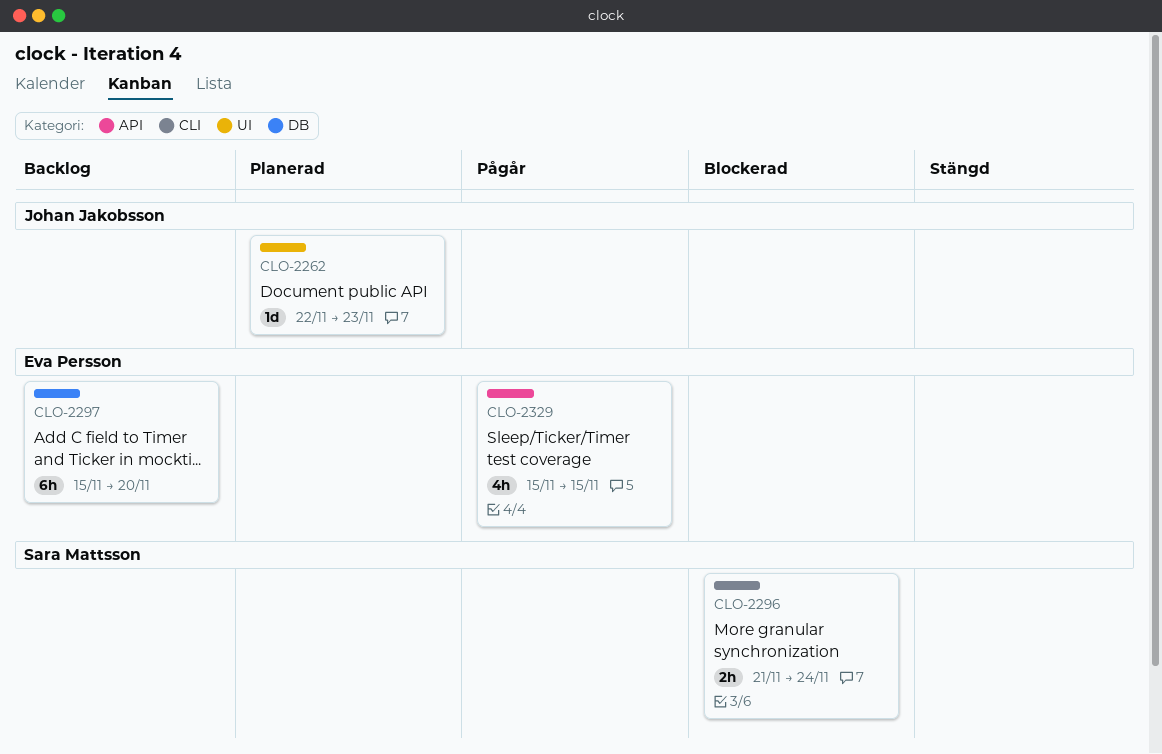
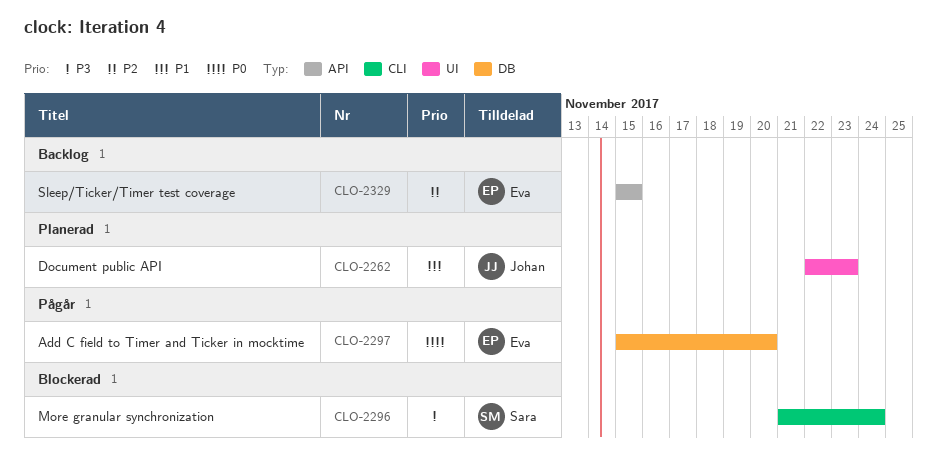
CLO-2297, status: Backlog -> Pågår
CLO-2329, status: Pågår -> Backlog

